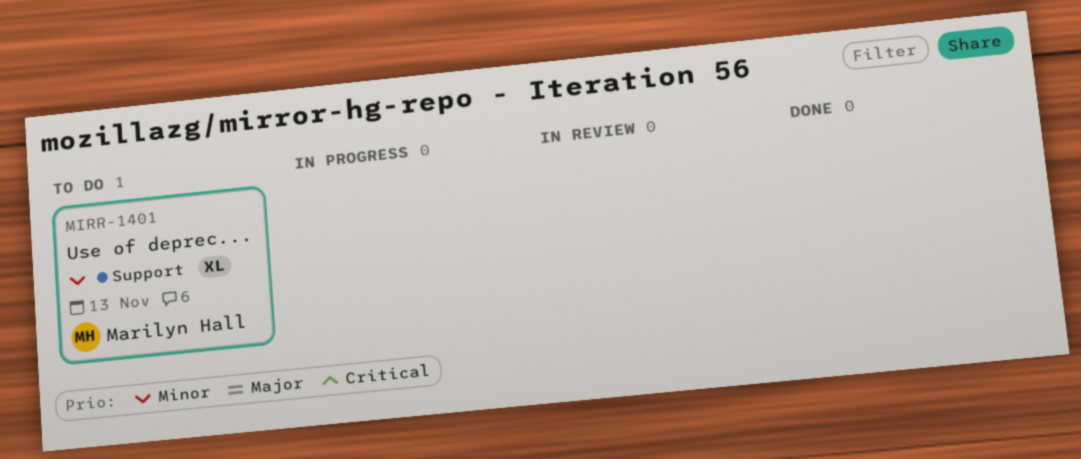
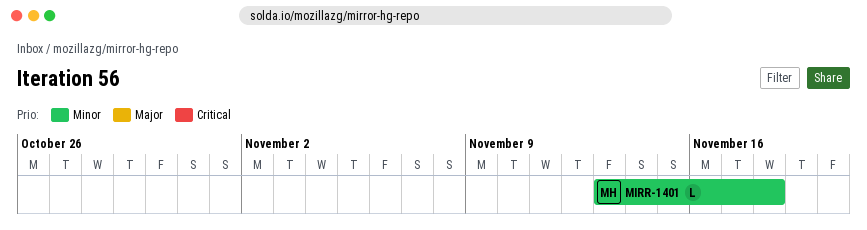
MIRR-1401, estimate: XL -> L
MIRR-1401, due: Nov 13 -> Nov 18

